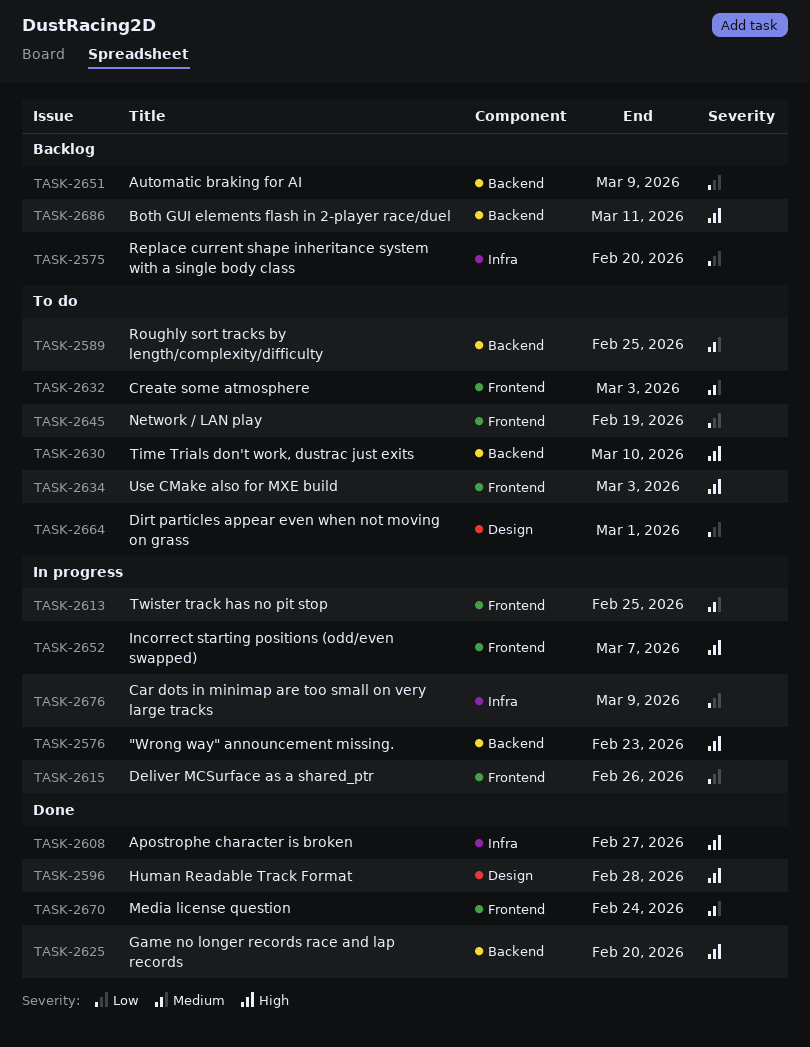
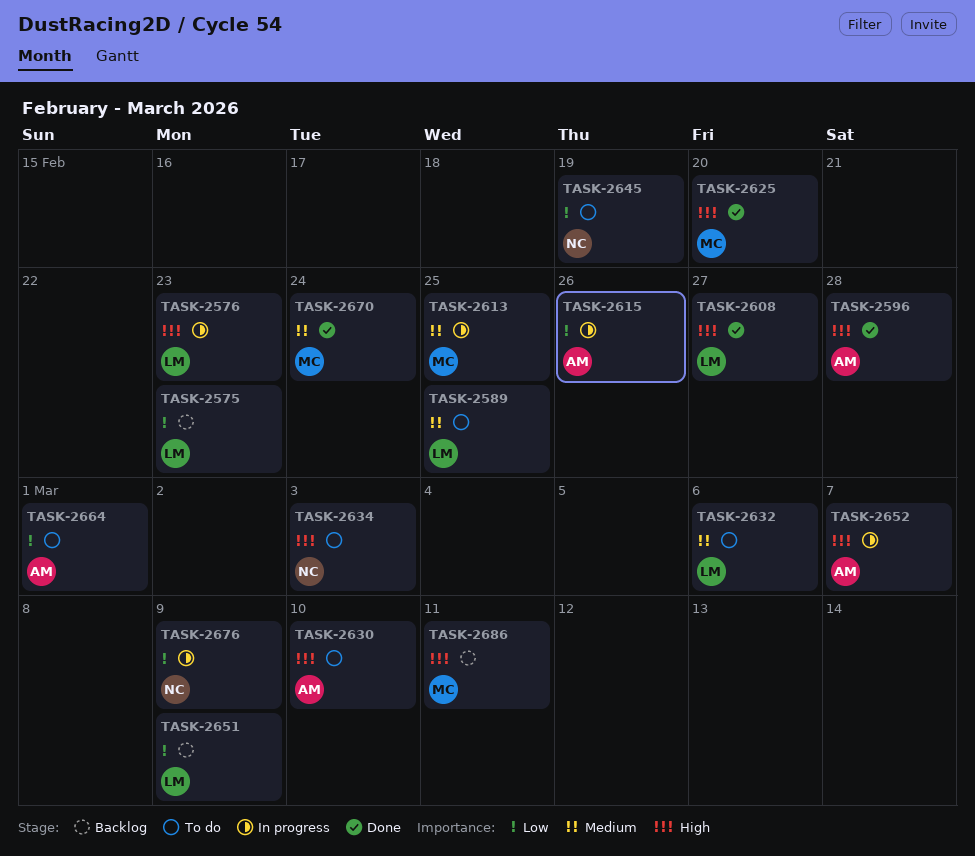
TASK-2575, due: Feb 20 -> Feb 23
TASK-2632, due: Mar 3 -> Mar 6

